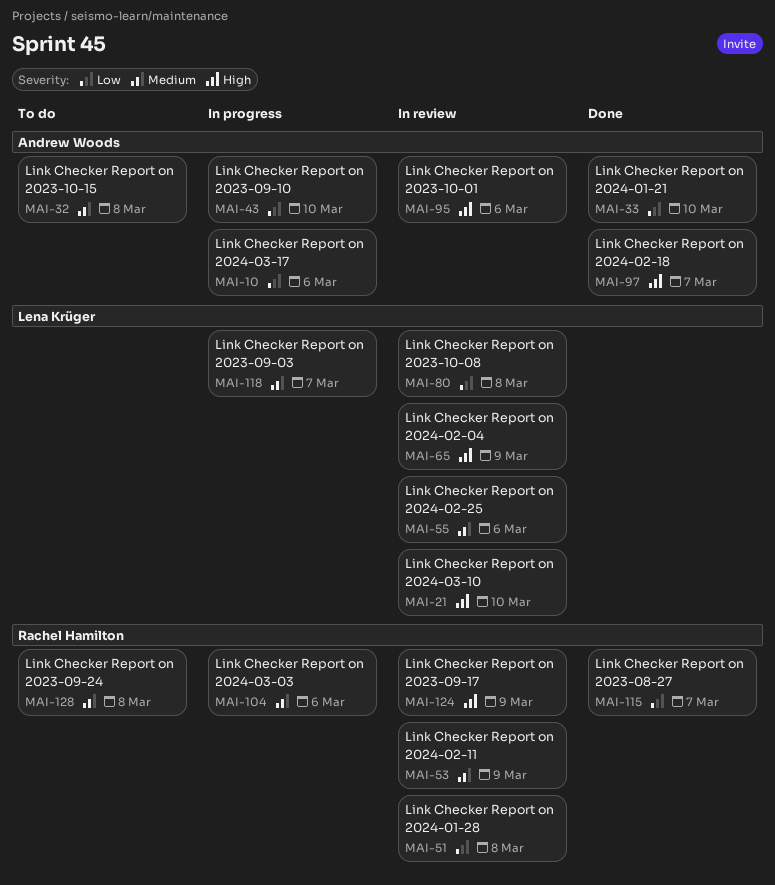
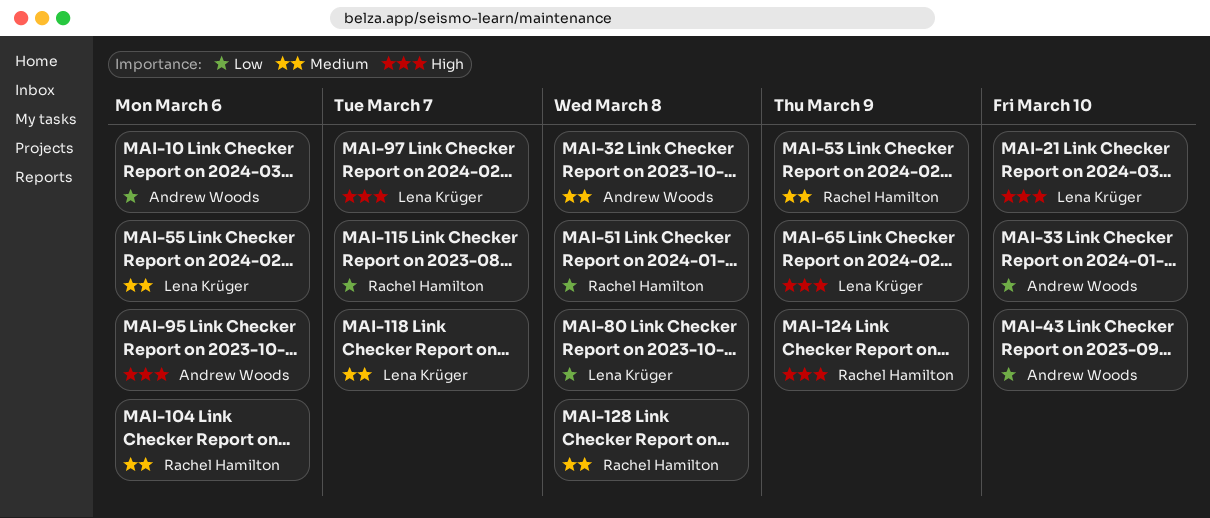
MAI-97, owner: Andrew Woods -> Lena Krüger

